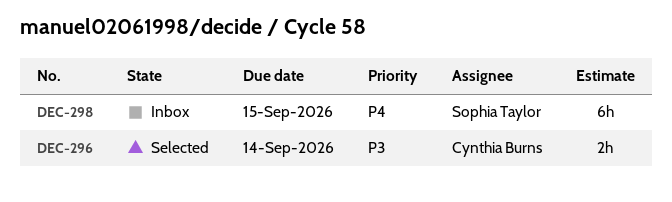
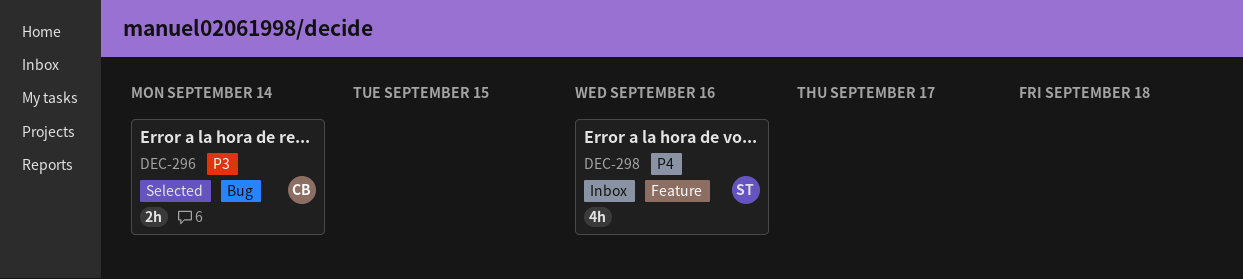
DEC-298, estimate: 6h -> 4h
DEC-298, due: Sep 15 -> Sep 16

